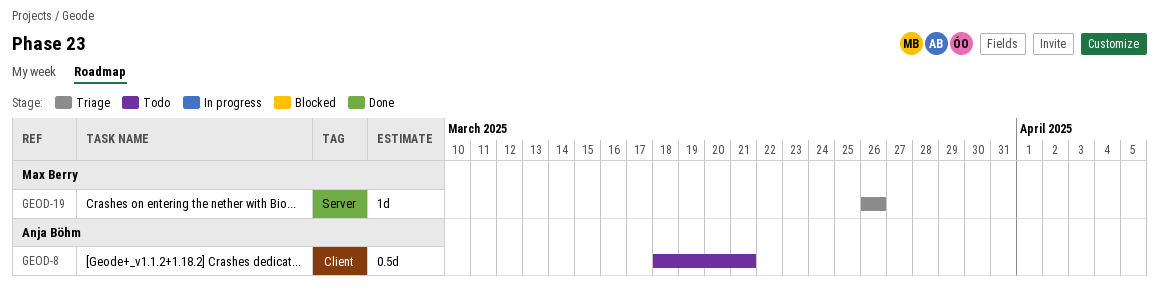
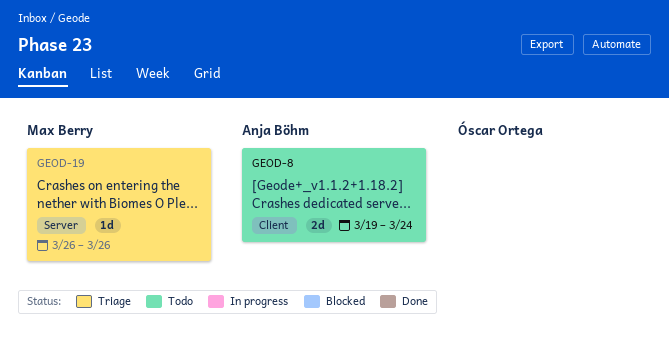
GEOD-8, estimate: 0.5d -> 2d
GEOD-8, start: Mar 18 -> Mar 19
GEOD-8, due: Mar 21 -> Mar 24

